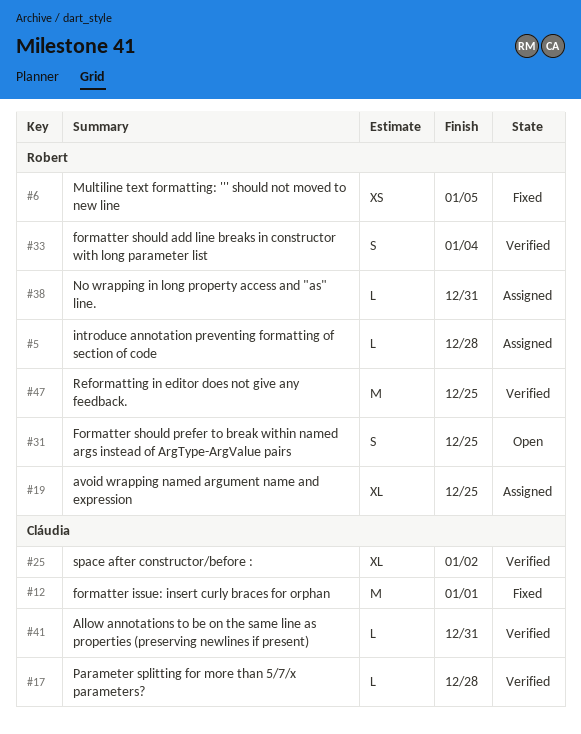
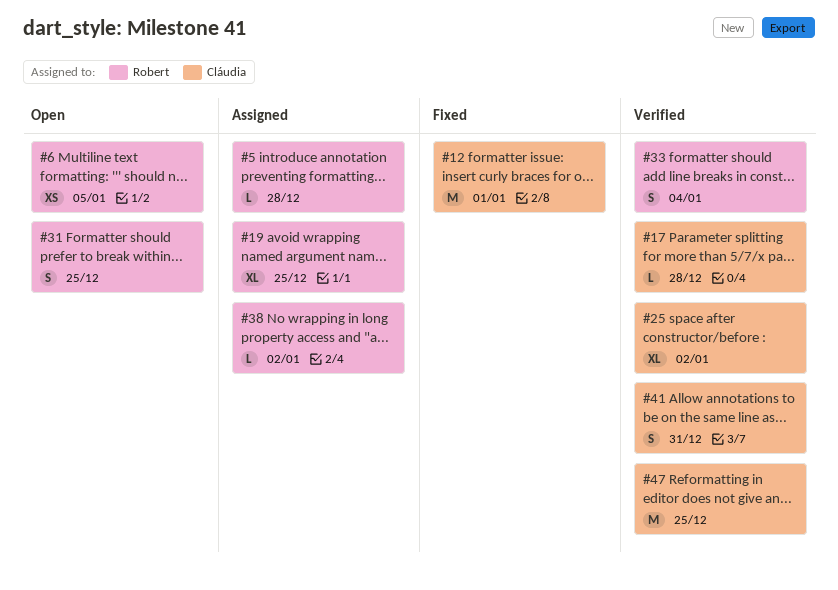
#6, status: Fixed -> Open
#38, due: Dec 31 -> Jan 2
#41, estimate: L -> S
#47, owner: Robert -> Cláudia

